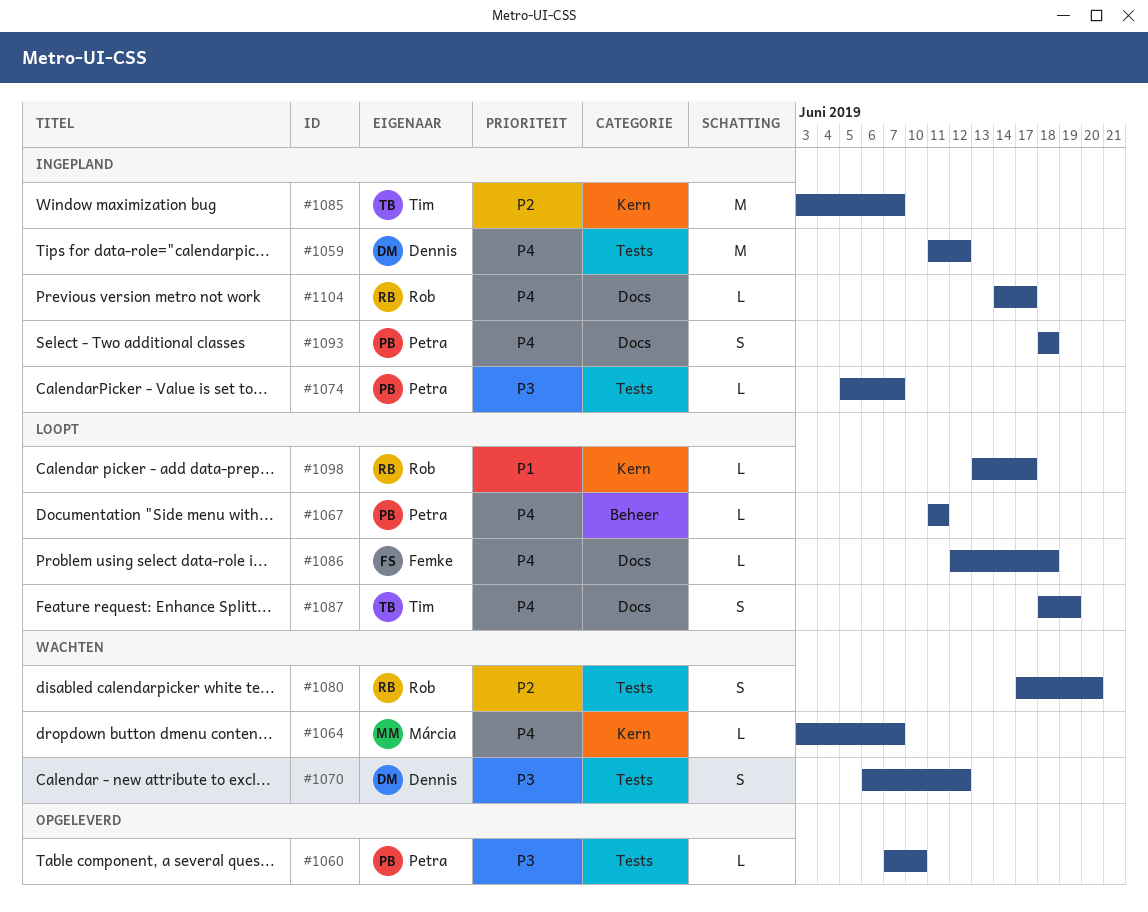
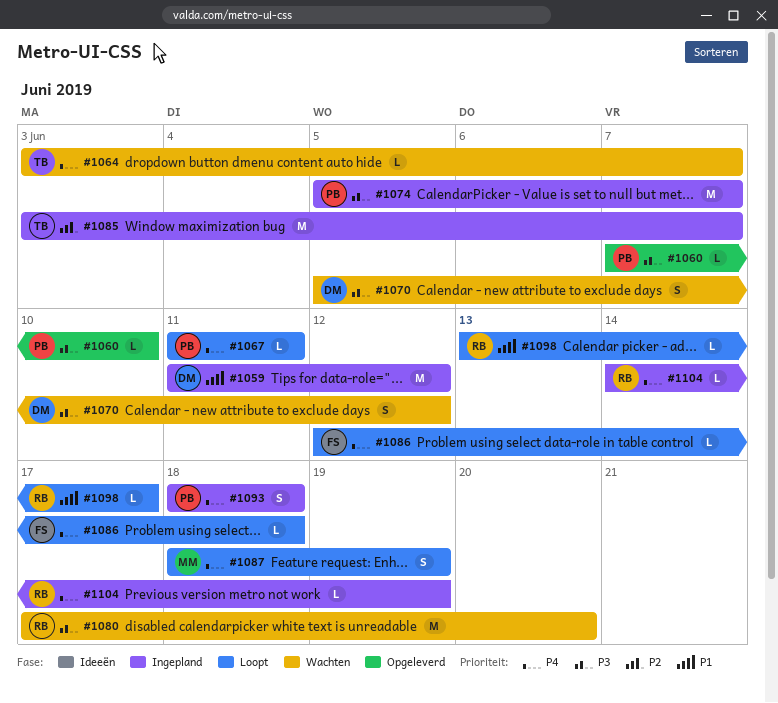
#1059, priority: P4 -> P1
#1064, owner: Márcia -> Tim
#1070, start: Jun 6 -> Jun 5
#1074, estimate: L -> M
#1080, priority: P2 -> P3
#1080, estimate: S -> M
#1087, owner: Tim -> Márcia
#1104, due: Jun 17 -> Jun 19

